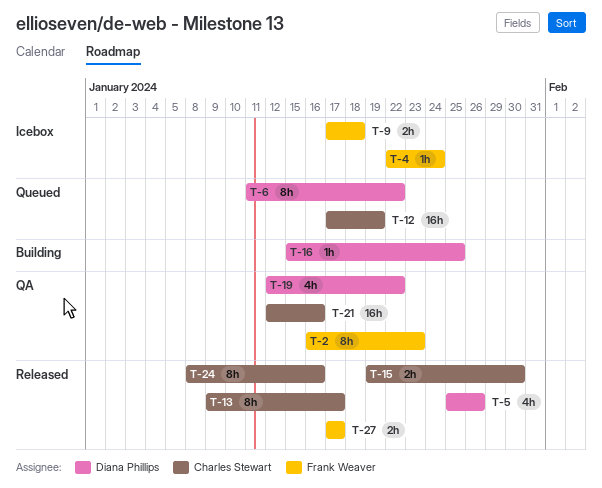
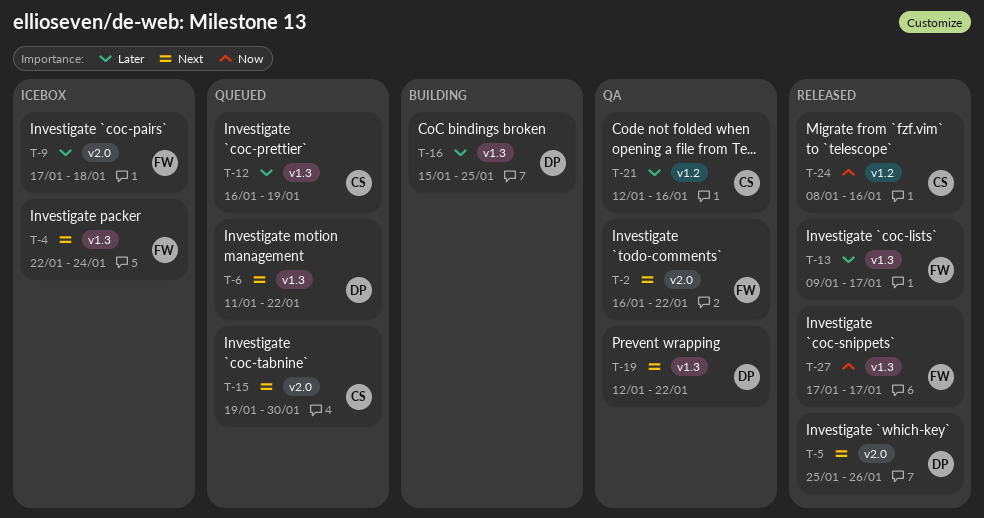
T-2, due: Jan 23 -> Jan 22
T-12, start: Jan 17 -> Jan 16
T-13, owner: Charles Stewart -> Frank Weaver
T-15, status: Released -> Queued

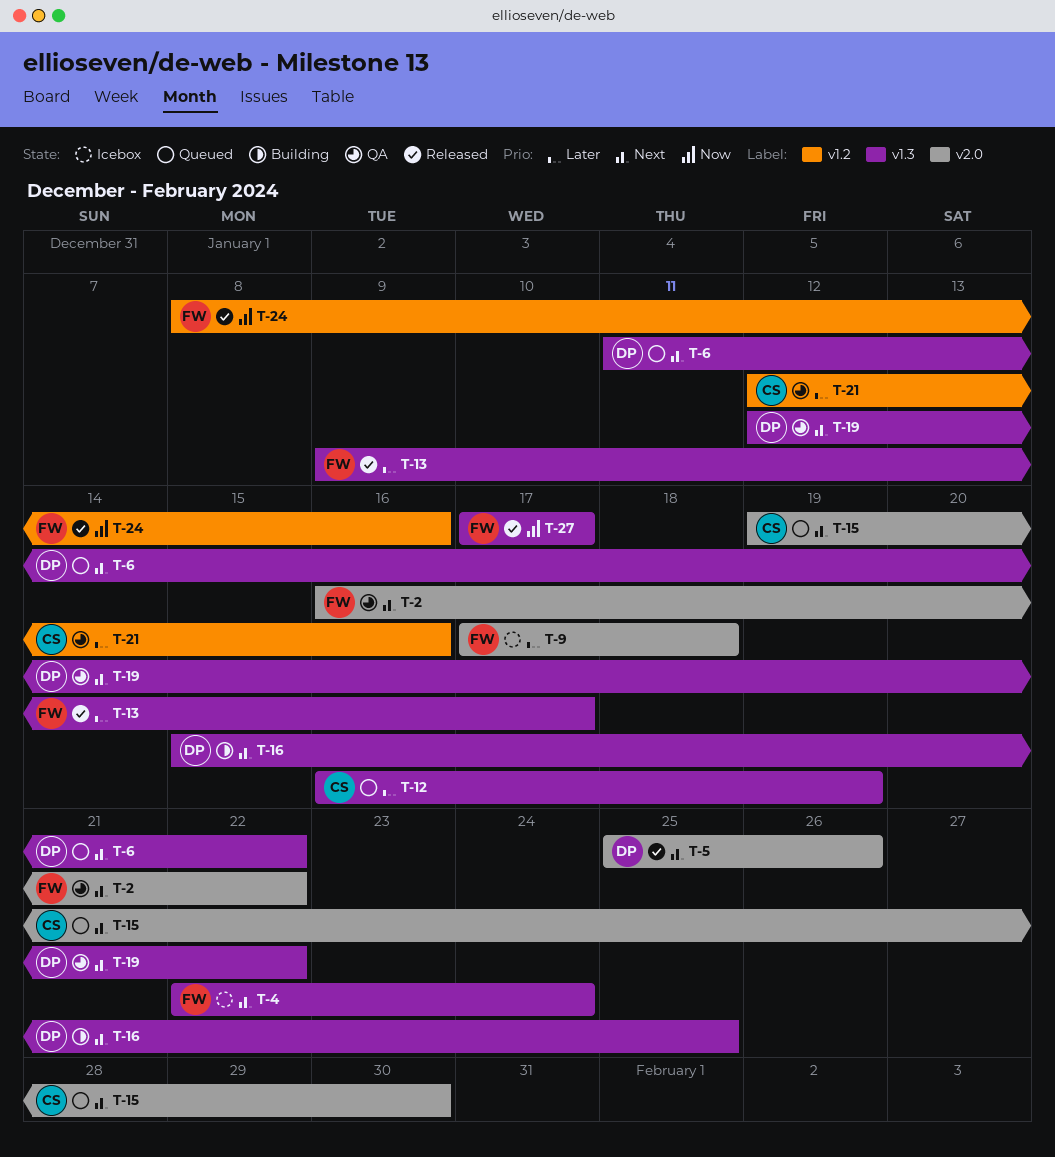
T-16, priority: Later -> Next
T-24, owner: CS -> FW

